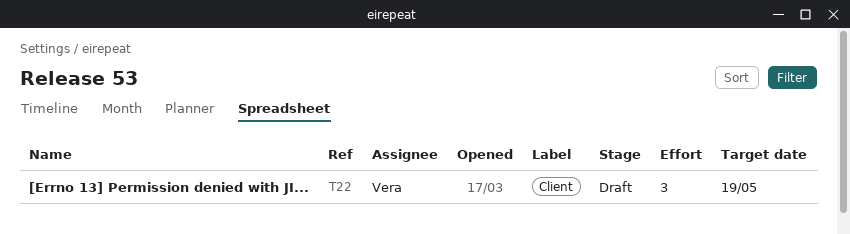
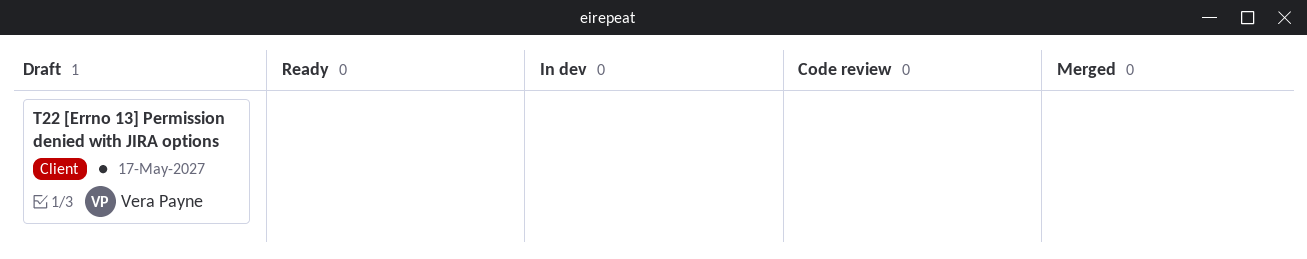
T22, estimate: 3 -> 1
T22, due: May 19 -> May 17

